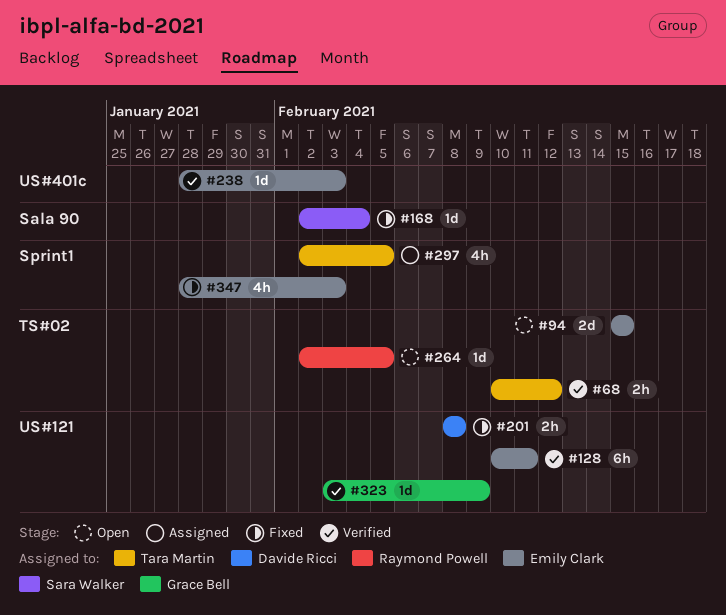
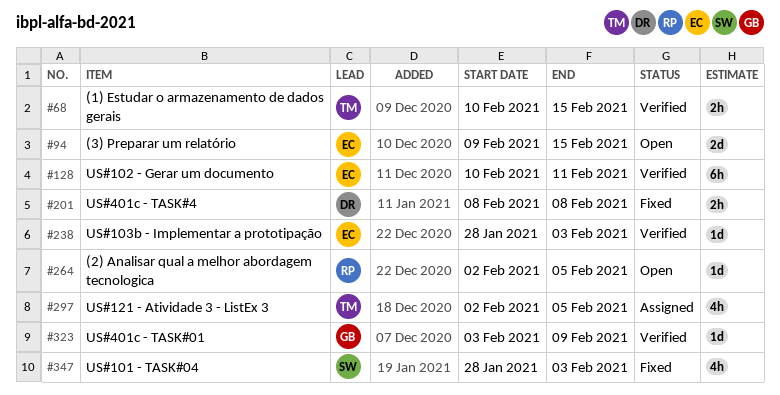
#68, due: Feb 12 -> Feb 15
#94, start: Feb 15 -> Feb 9
#168: present -> none
#347, owner: Emily Clark -> Sara Walker

